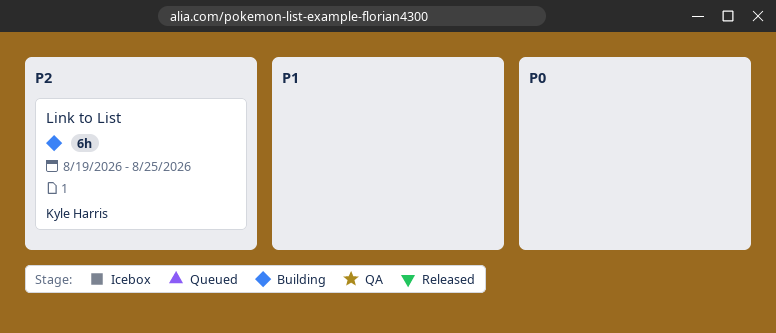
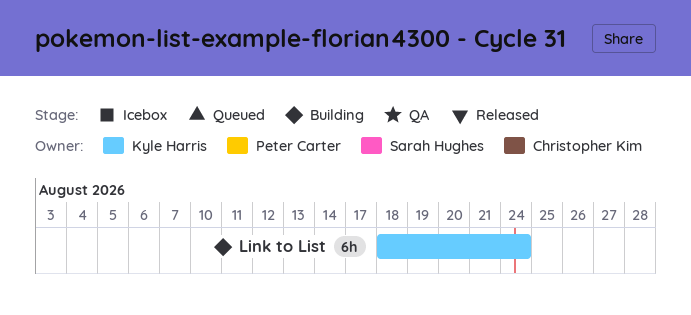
Link to List, start: Aug 19 -> Aug 18
Link to List, due: Aug 25 -> Aug 24

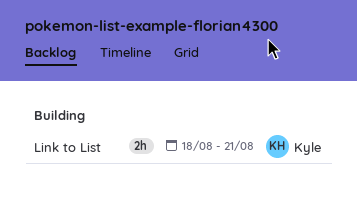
Link to List, estimate: 6h -> 2h
Link to List, due: Aug 24 -> Aug 21

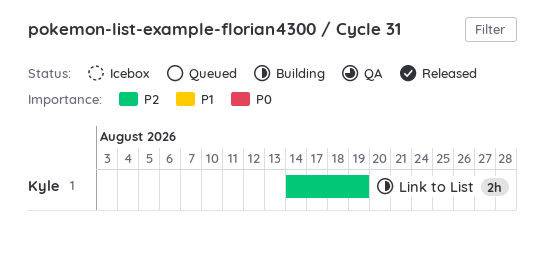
Link to List, start: Aug 18 -> Aug 14
Link to List, due: Aug 21 -> Aug 19

